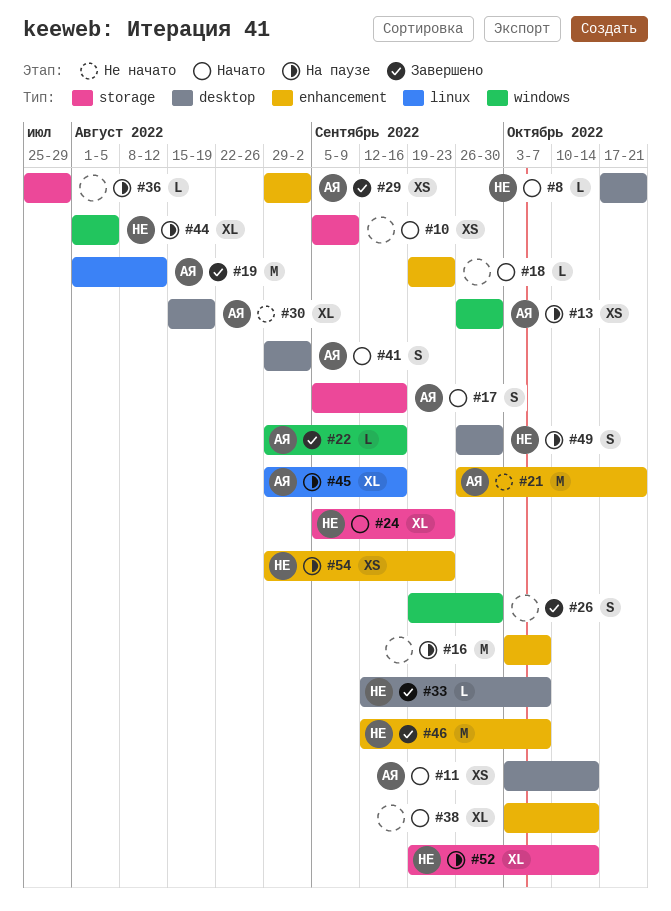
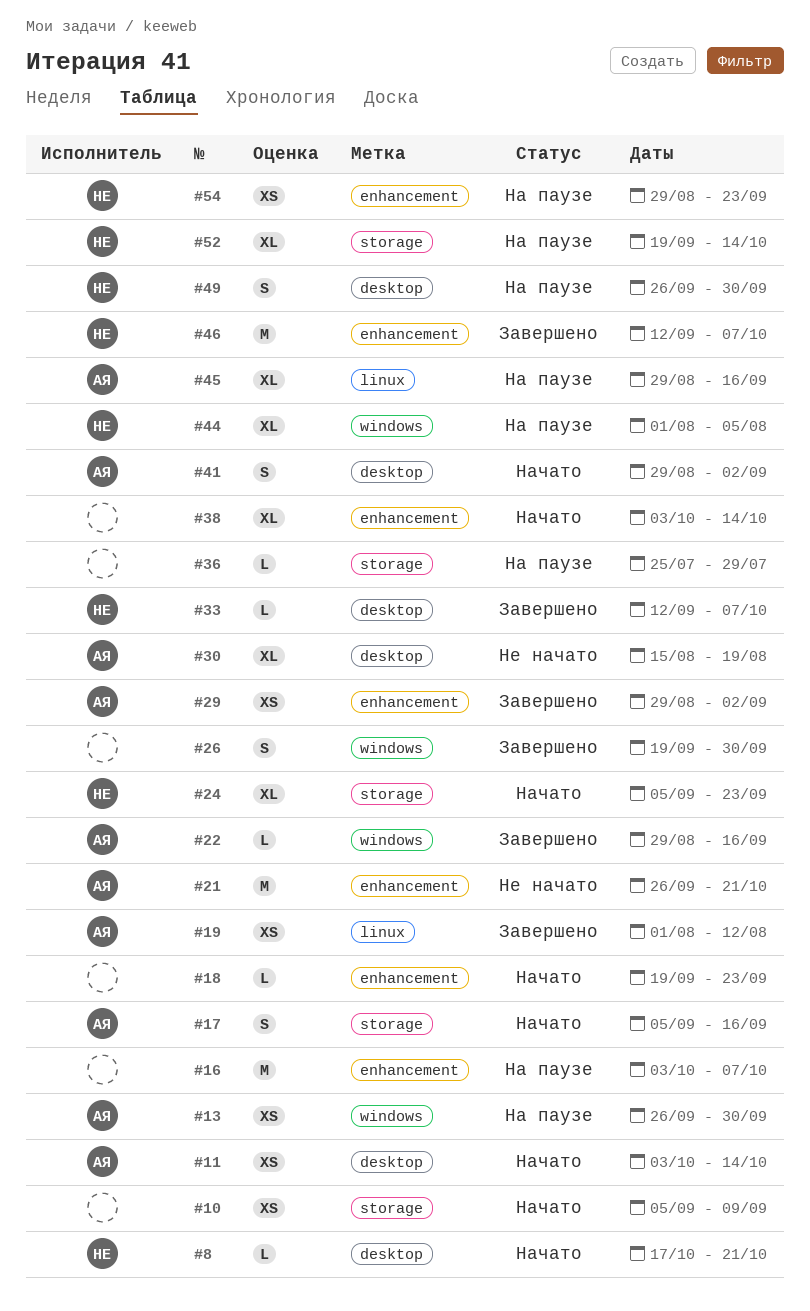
#19, estimate: M -> XS

